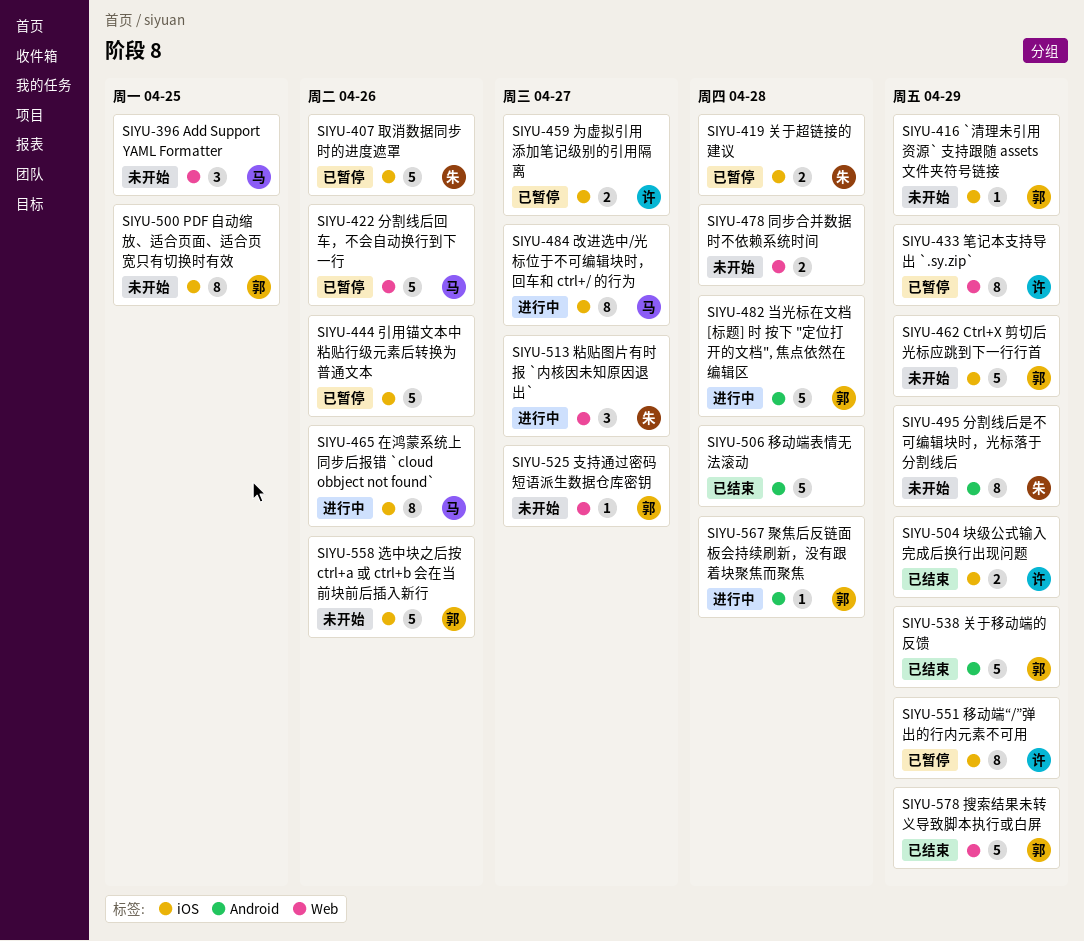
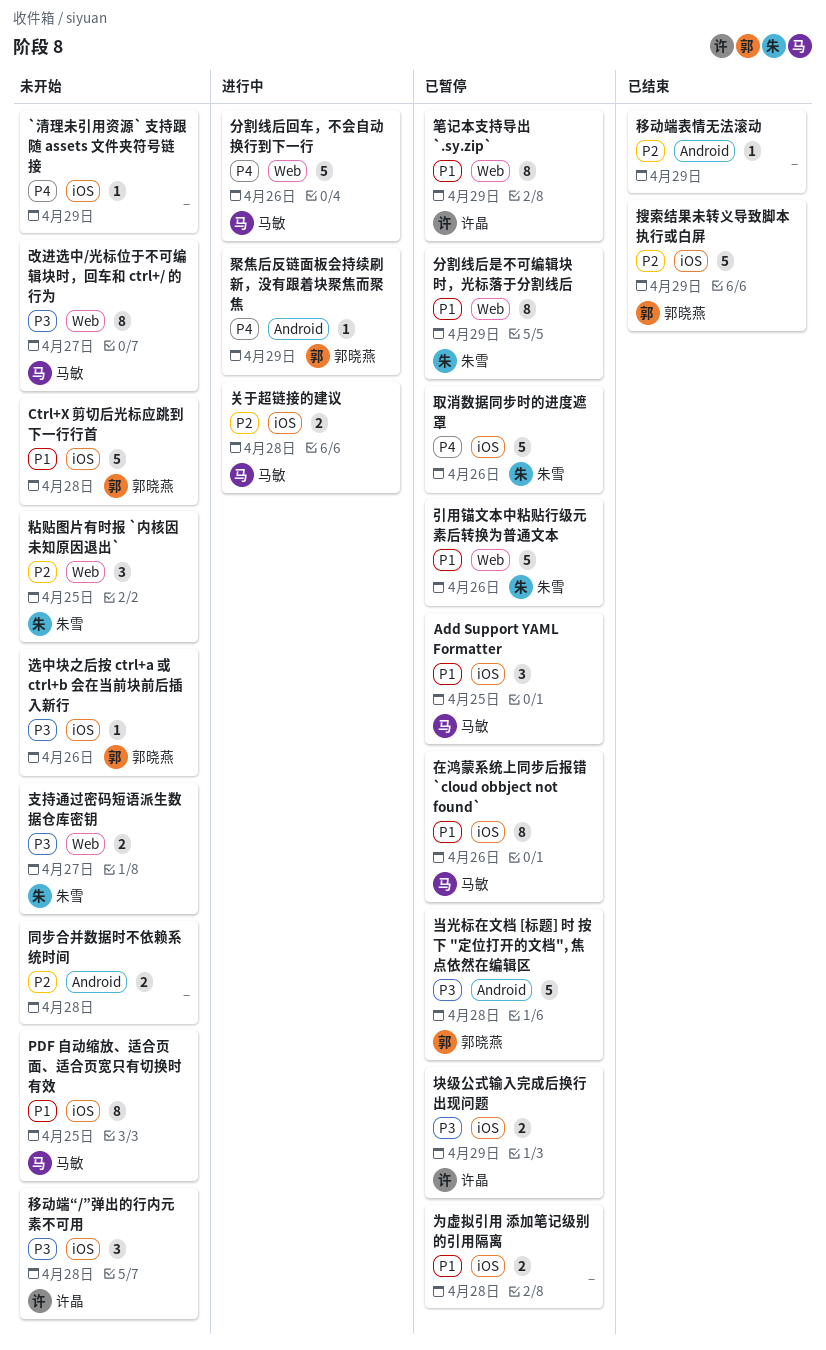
`清理未引用资源` 支持跟随 assets 文件夹符号链接, owner: 郭晓燕 -> none
Add Support YAML Formatter, status: 未开始 -> 已暂停
Add Support YAML Formatter, label: Web -> iOS
Ctrl+X 剪切后光标应跳到下一行行首, due: Apr 29 -> Apr 28
PDF 自动缩放、适合页面、适合页宽只有切换时有效, owner: 郭晓燕 -> 马敏
为虚拟引用 添加笔记级别的引用隔离, owner: 许晶 -> none
为虚拟引用 添加笔记级别的引用隔离, due: Apr 27 -> Apr 28
关于移动端的反馈: present -> none
关于超链接的建议, status: 已暂停 -> 进行中
关于超链接的建议, owner: 朱雪 -> 马敏
分割线后回车，不会自动换行到下一行, status: 已暂停 -> 进行中
分割线后是不可编辑块时，光标落于分割线后, status: 未开始 -> 已暂停
分割线后是不可编辑块时，光标落于分割线后, label: Android -> Web
同步合并数据时不依赖系统时间, label: Web -> Android
在鸿蒙系统上同步后报错 `cloud obbject not found`, status: 进行中 -> 已暂停
块级公式输入完成后换行出现问题, status: 已结束 -> 已暂停
引用锚文本中粘贴行级元素后转换为普通文本, owner: none -> 朱雪
引用锚文本中粘贴行级元素后转换为普通文本, label: iOS -> Web
当光标在文档 [标题] 时 按下 "定位打开的文档", 焦点依然在编辑区, status: 进行中 -> 已暂停
搜索结果未转义导致脚本执行或白屏, label: Web -> iOS
支持通过密码短语派生数据仓库密钥, owner: 郭晓燕 -> 朱雪
支持通过密码短语派生数据仓库密钥, estimate: 1 -> 2
改进选中/光标位于不可编辑块时，回车和 ctrl+/ 的行为, status: 进行中 -> 未开始
改进选中/光标位于不可编辑块时，回车和 ctrl+/ 的行为, label: iOS -> Web
移动端“/”弹出的行内元素不可用, status: 已暂停 -> 未开始
移动端“/”弹出的行内元素不可用, estimate: 8 -> 3
移动端“/”弹出的行内元素不可用, due: Apr 29 -> Apr 28
移动端表情无法滚动, estimate: 5 -> 1
移动端表情无法滚动, due: Apr 28 -> Apr 29
粘贴图片有时报 `内核因未知原因退出`, status: 进行中 -> 未开始
粘贴图片有时报 `内核因未知原因退出`, due: Apr 27 -> Apr 25
聚焦后反链面板会持续刷新，没有跟着块聚焦而聚焦, due: Apr 28 -> Apr 29
选中块之后按 ctrl+a 或 ctrl+b 会在当前块前后插入新行, estimate: 5 -> 1

